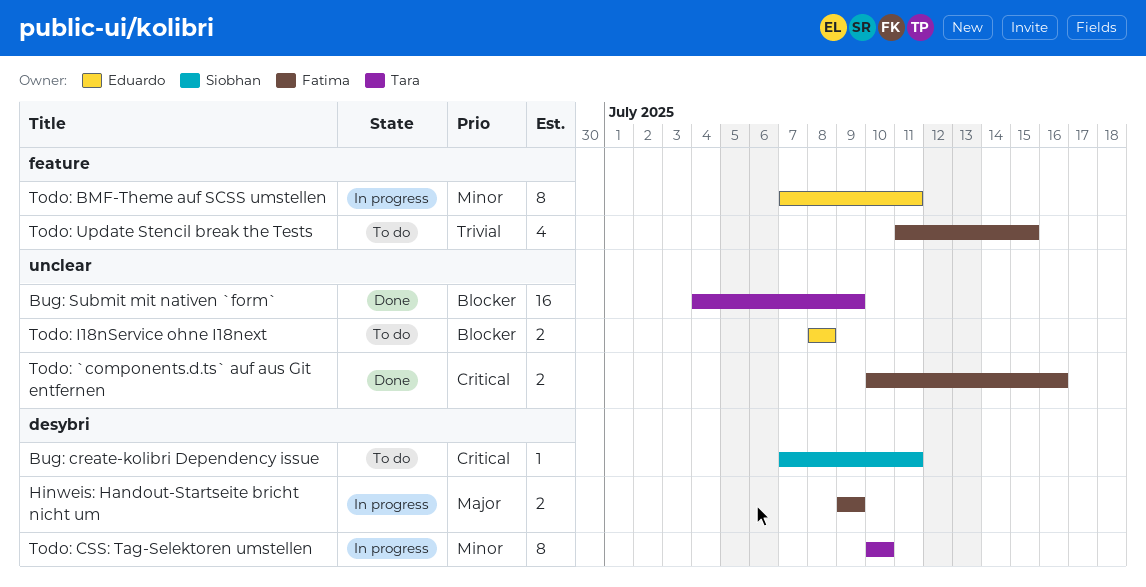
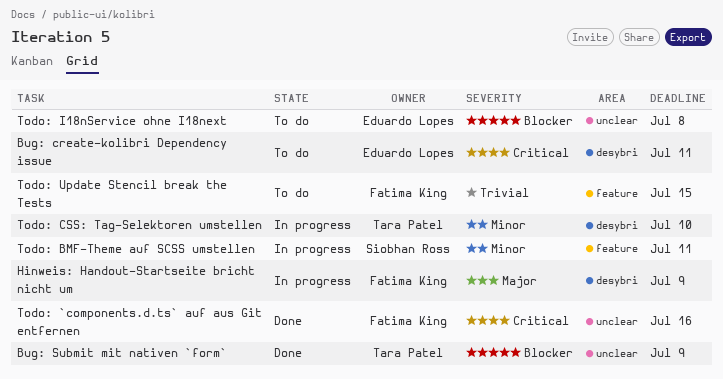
Bug: create-kolibri Dependency issue, owner: Siobhan Ross -> Eduardo Lopes
Todo: BMF-Theme auf SCSS umstellen, owner: Eduardo Lopes -> Siobhan Ross

